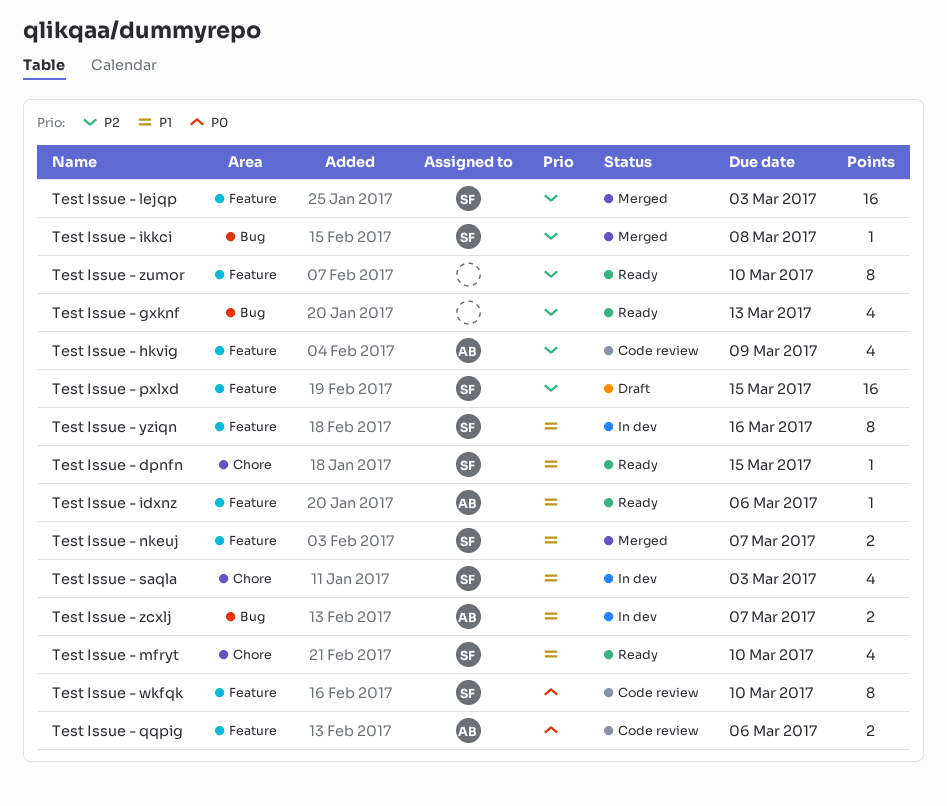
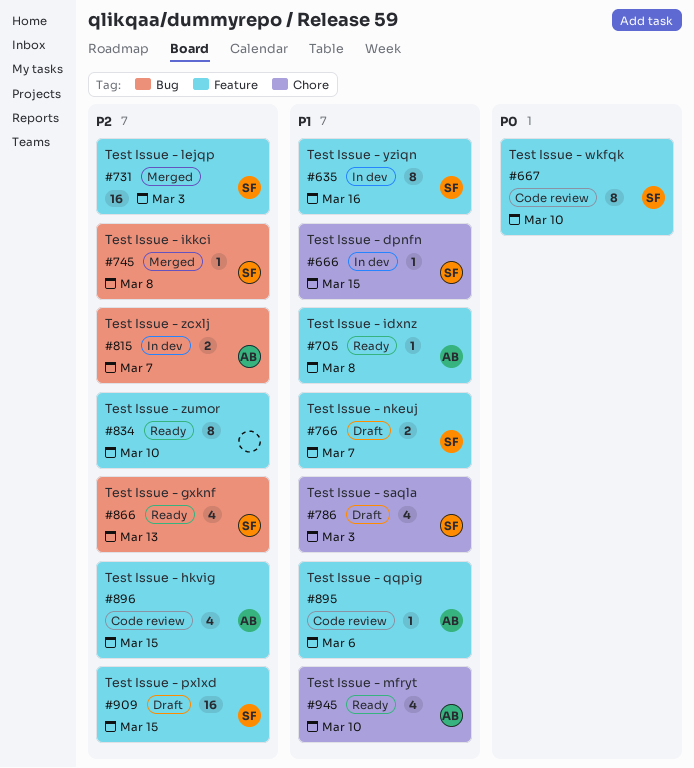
Test Issue - dpnfn, status: Ready -> In dev
Test Issue - gxknf, owner: none -> SF
Test Issue - hkvig, due: Mar 9 -> Mar 15
Test Issue - idxnz, due: Mar 6 -> Mar 8
Test Issue - mfryt, owner: SF -> AB
Test Issue - nkeuj, status: Merged -> Draft
Test Issue - qqpig, priority: P0 -> P1
Test Issue - qqpig, estimate: 2 -> 1
Test Issue - saqla, status: In dev -> Draft
Test Issue - zcxlj, priority: P1 -> P2

